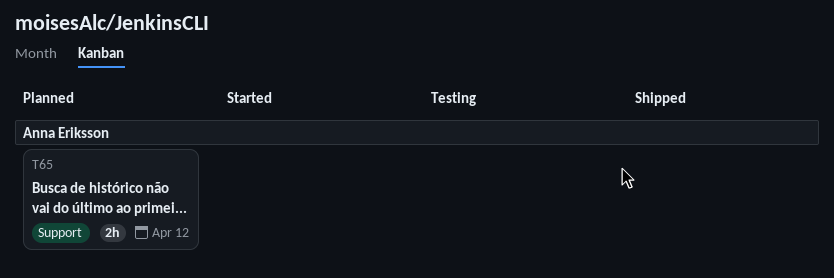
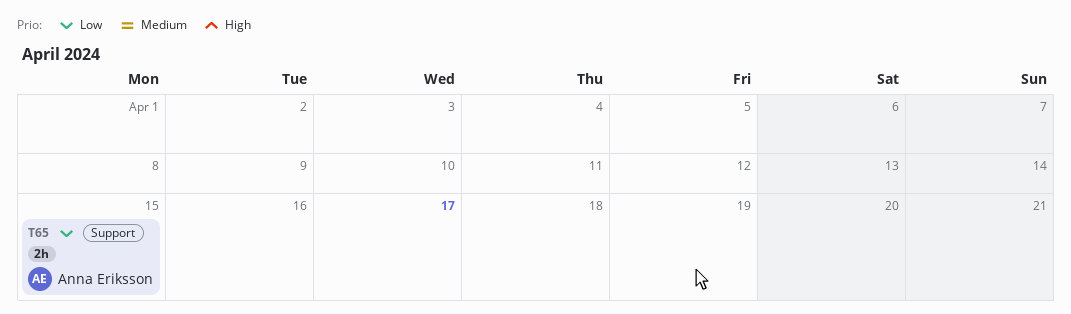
T65, due: Apr 12 -> Apr 15

